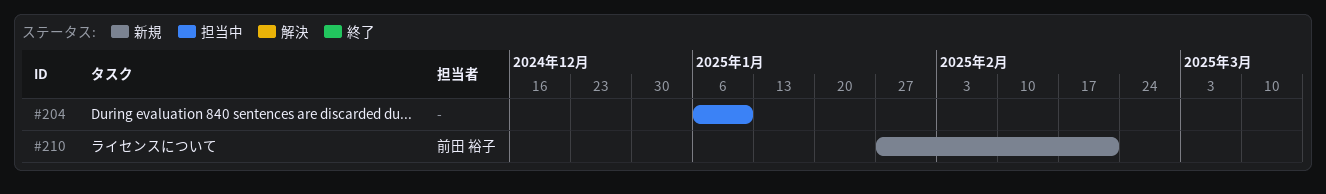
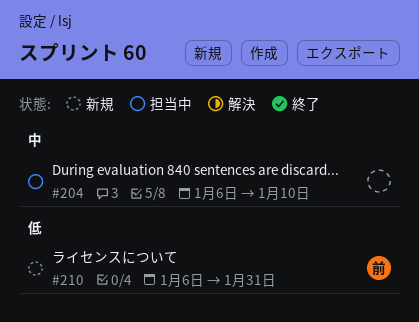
#210, start: Jan 27 -> Jan 6
#210, due: Feb 21 -> Jan 31

